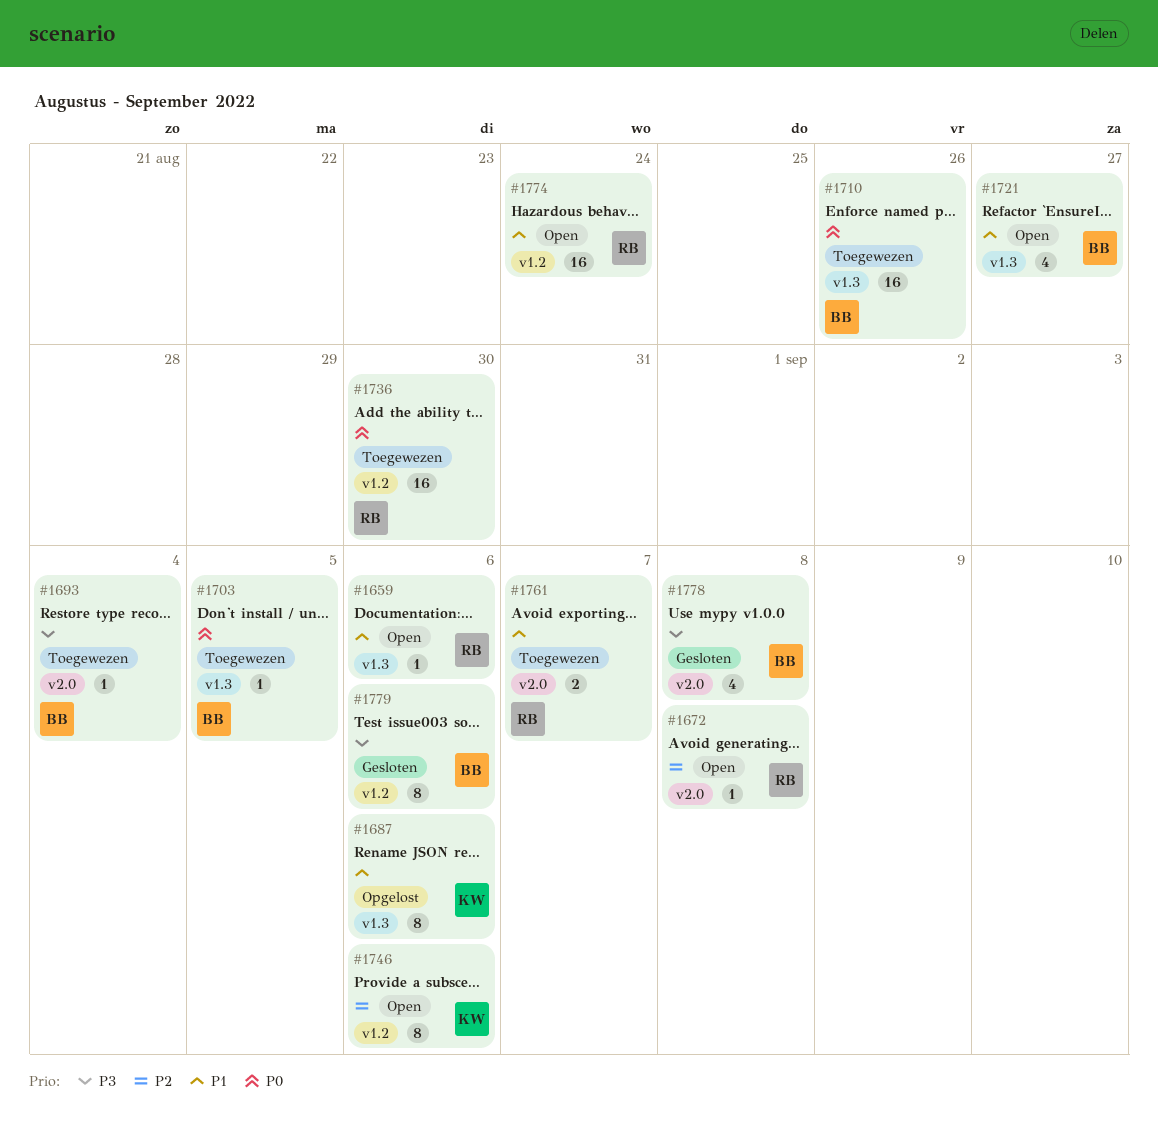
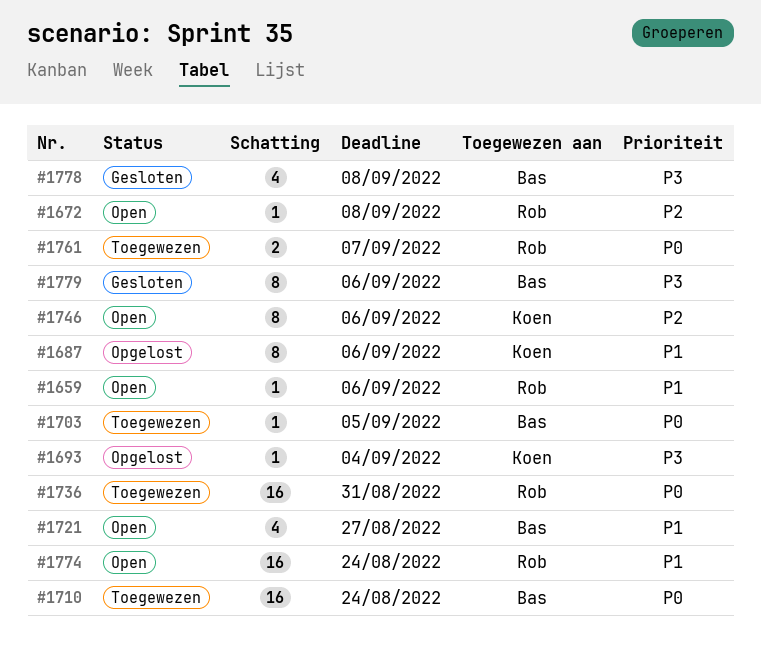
#1693, status: Toegewezen -> Opgelost
#1693, owner: Bas -> Koen
#1710, due: Aug 26 -> Aug 24
#1736, due: Aug 30 -> Aug 31
#1761, priority: P1 -> P0

